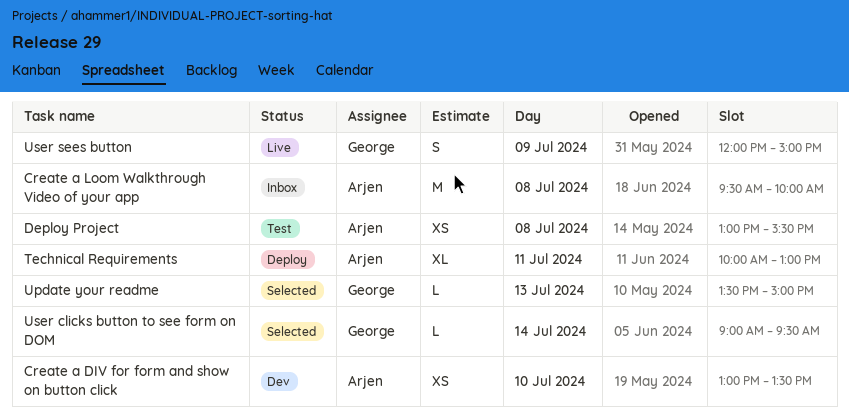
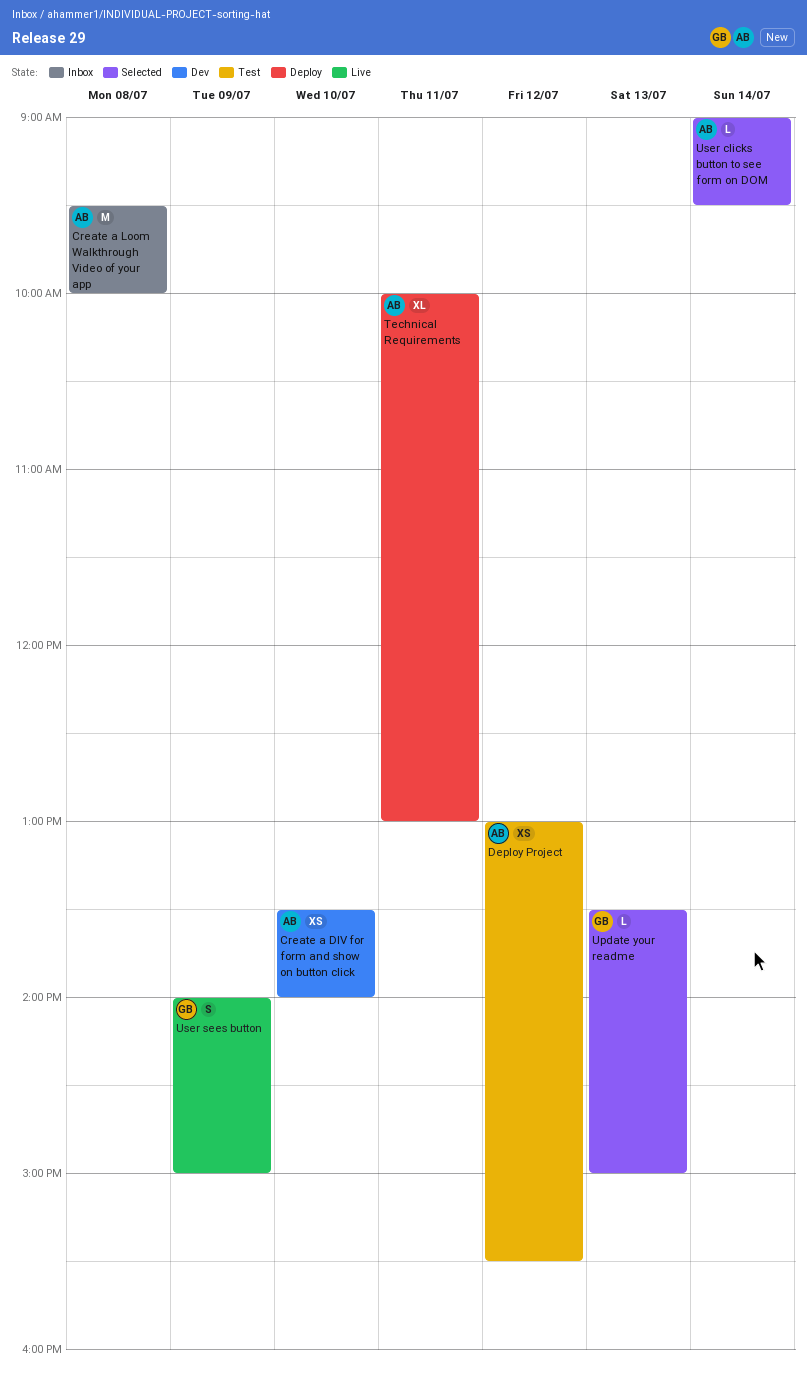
Create a DIV for form and show on button click, begins: 13:00 -> 13:30
Create a DIV for form and show on button click, ends: 13:30 -> 14:00
Deploy Project, day: Jul 8 -> Jul 12
User clicks button to see form on DOM, owner: George -> Arjen
User sees button, begins: 12:00 -> 14:00

